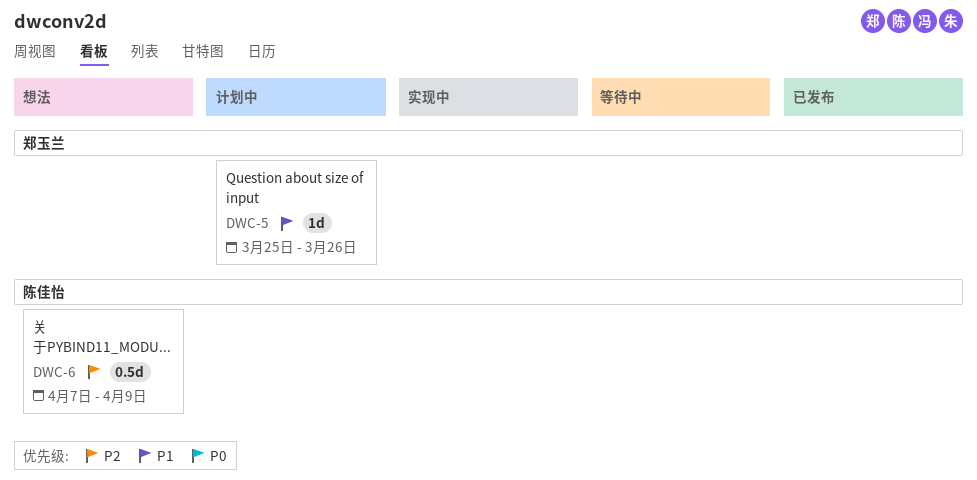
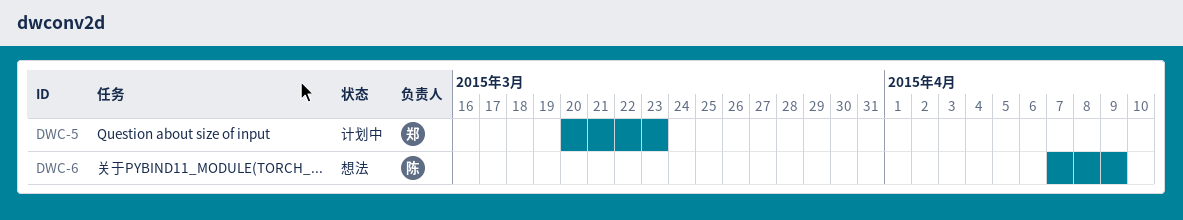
DWC-5, start: Mar 25 -> Mar 20
DWC-5, due: Mar 26 -> Mar 23

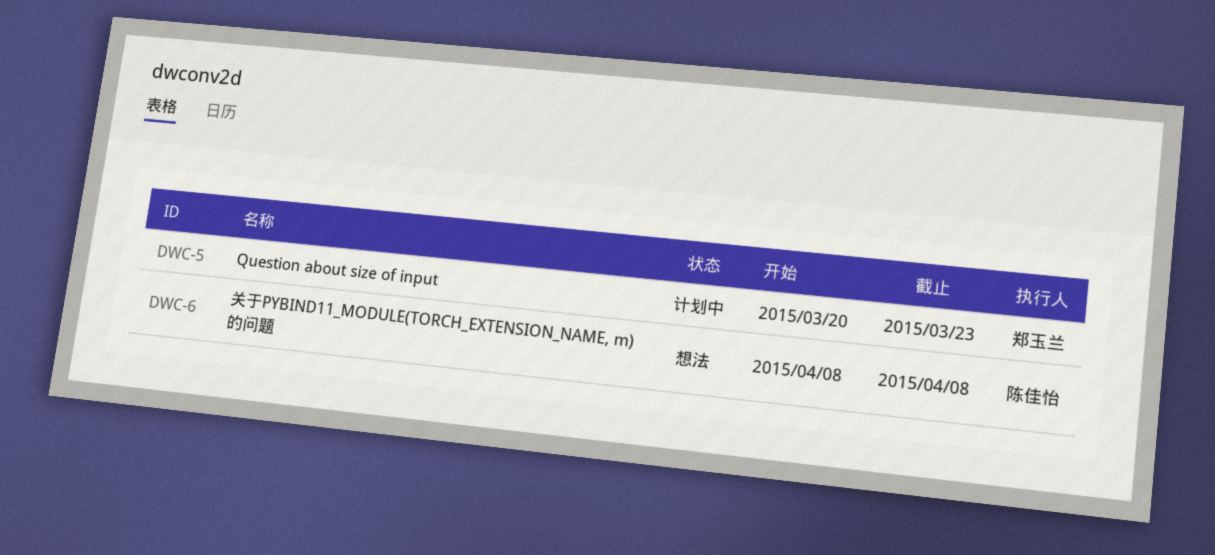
DWC-6, start: Apr 7 -> Apr 8
DWC-6, due: Apr 9 -> Apr 8

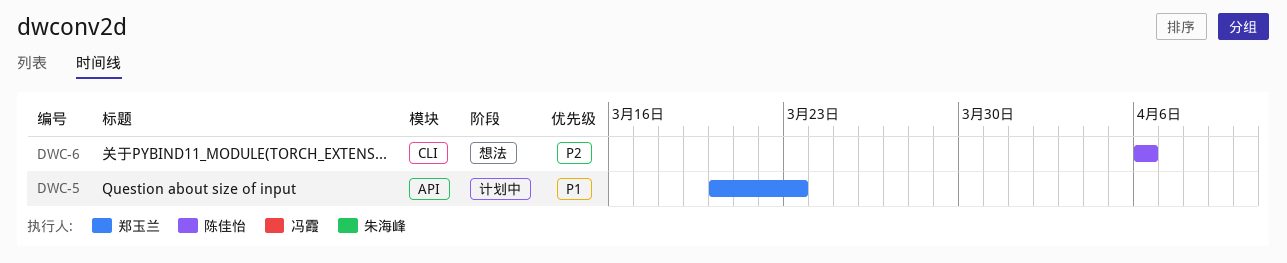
DWC-6, start: Apr 8 -> Apr 6
DWC-6, due: Apr 8 -> Apr 6

